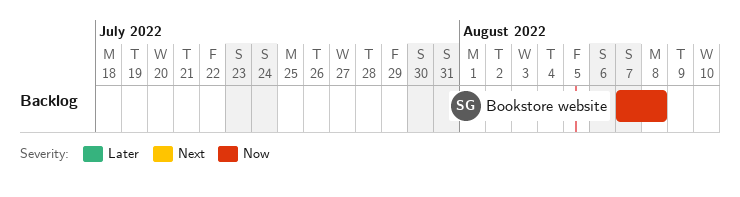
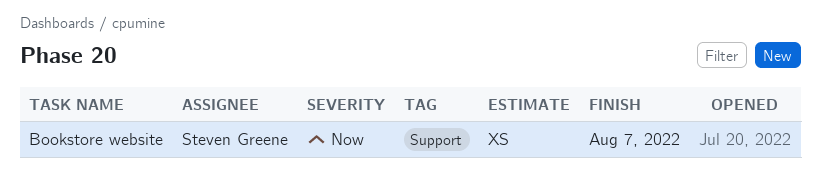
Bookstore website, due: Aug 8 -> Aug 7

